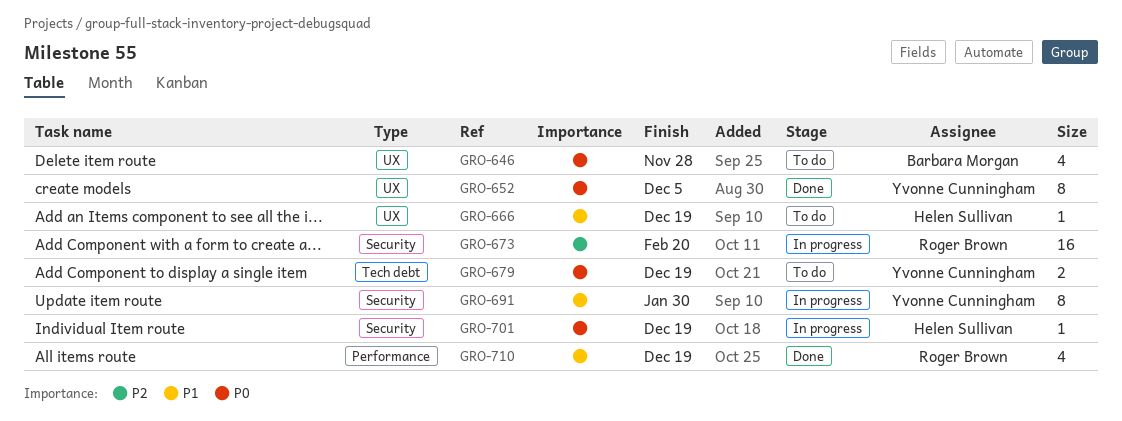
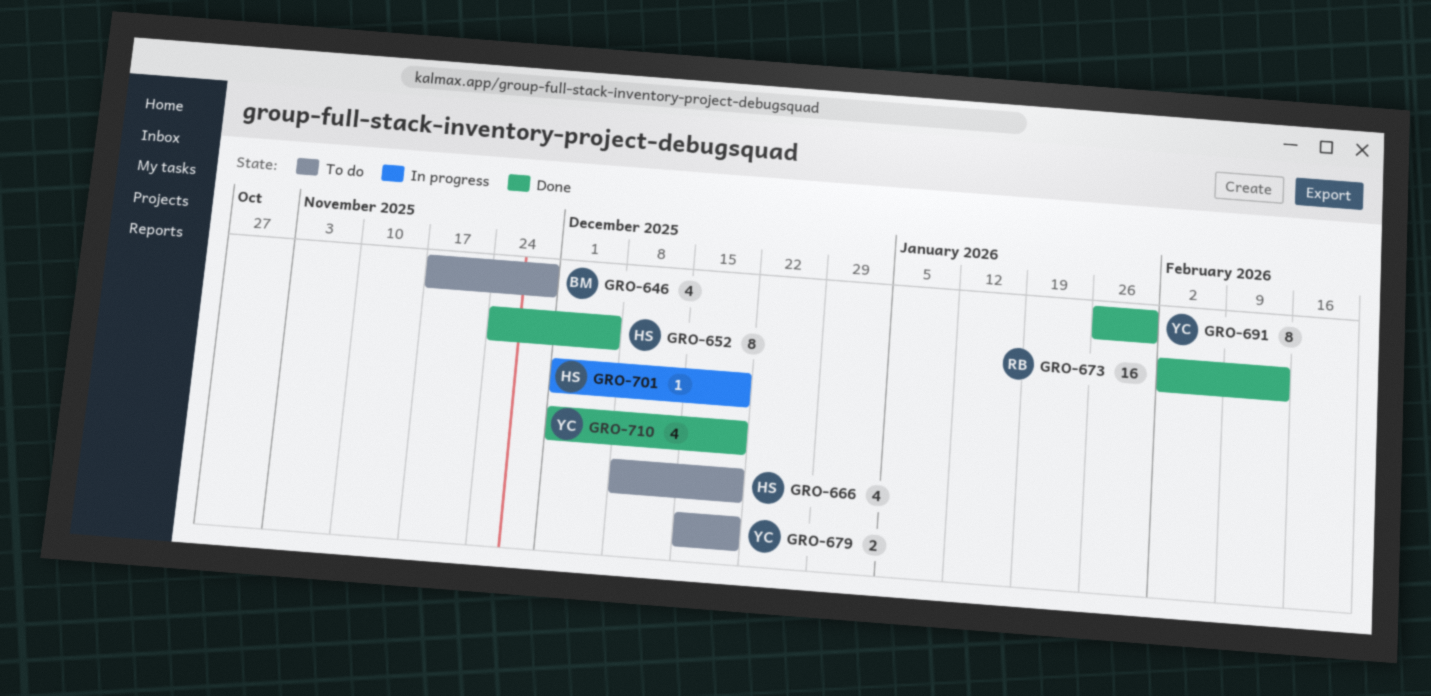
GRO-652, owner: Yvonne Cunningham -> Helen Sullivan
GRO-666, estimate: 1 -> 4
GRO-673, status: In progress -> Done
GRO-673, due: Feb 20 -> Feb 13
GRO-691, status: In progress -> Done
GRO-710, owner: Roger Brown -> Yvonne Cunningham

